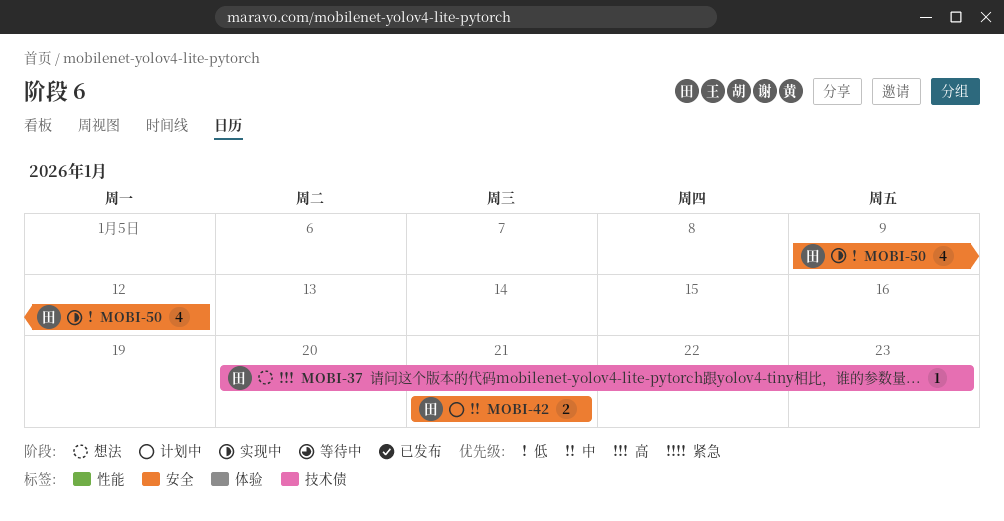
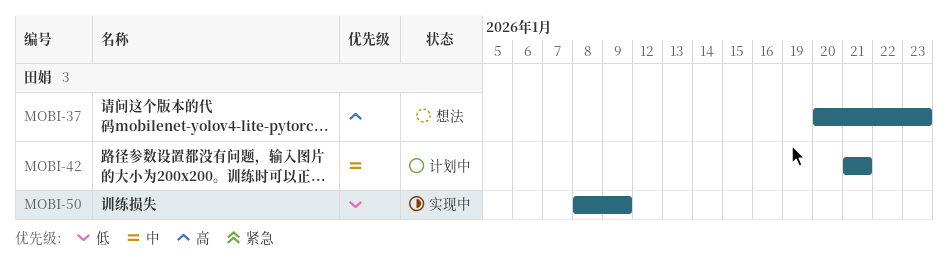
MOBI-50, start: Jan 9 -> Jan 8
MOBI-50, due: Jan 12 -> Jan 9

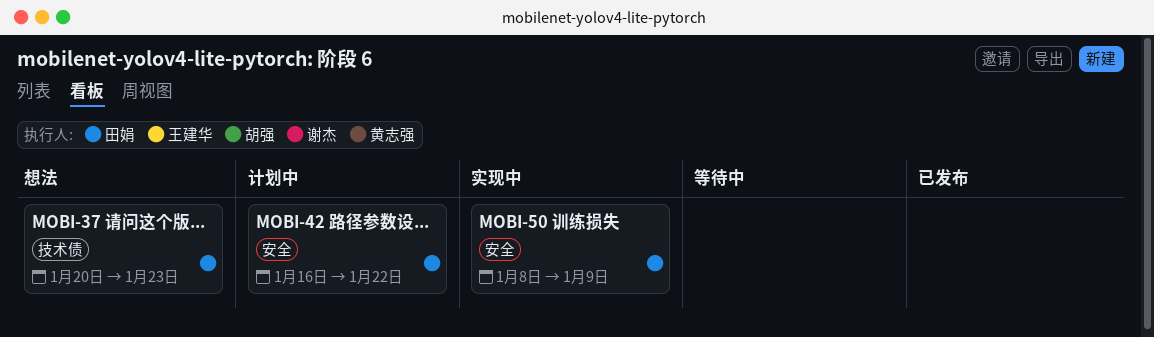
MOBI-42, start: Jan 21 -> Jan 16
MOBI-42, due: Jan 21 -> Jan 22

